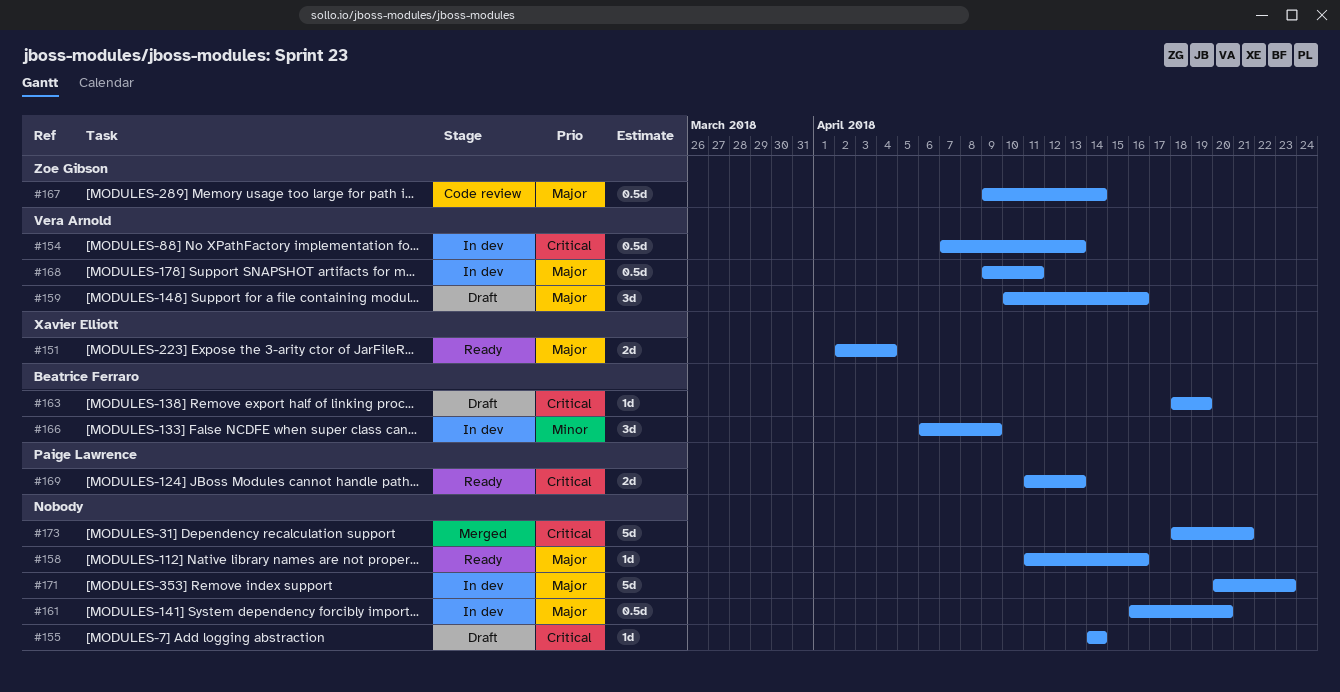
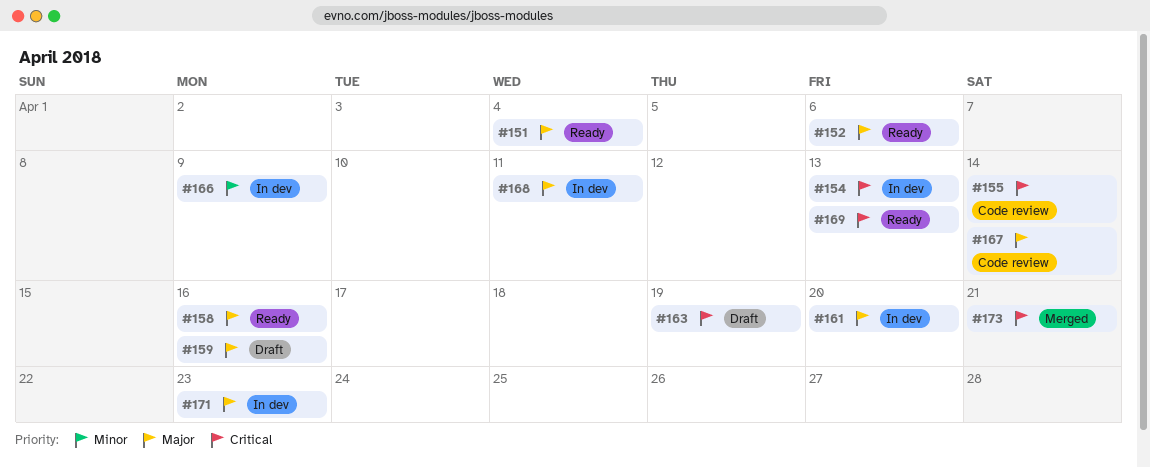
#152: none -> present
#155, status: Draft -> Code review

